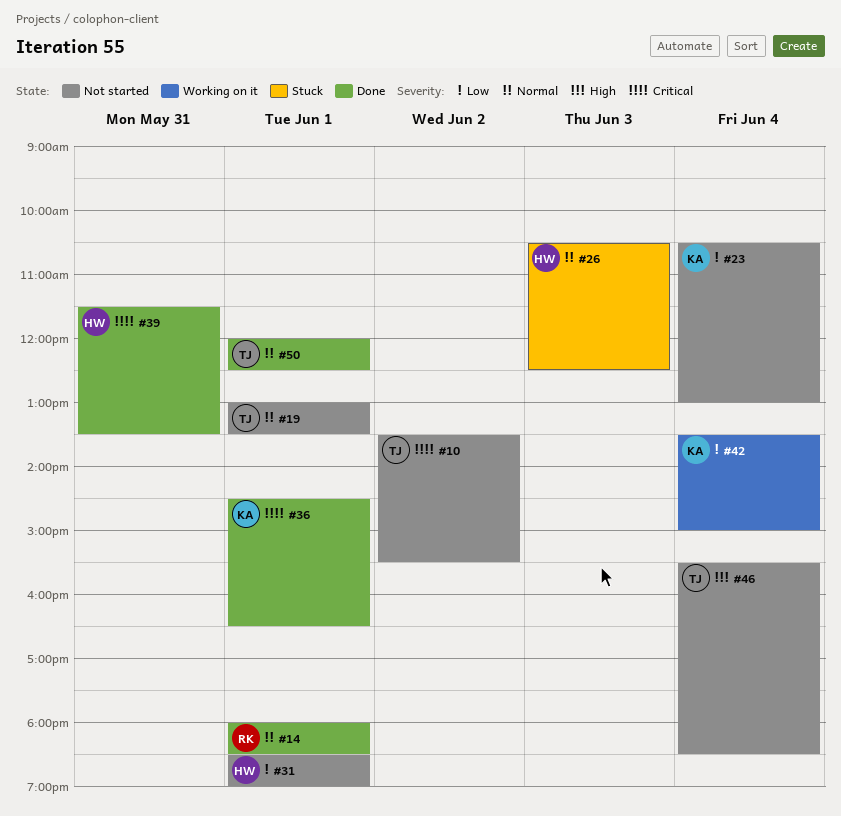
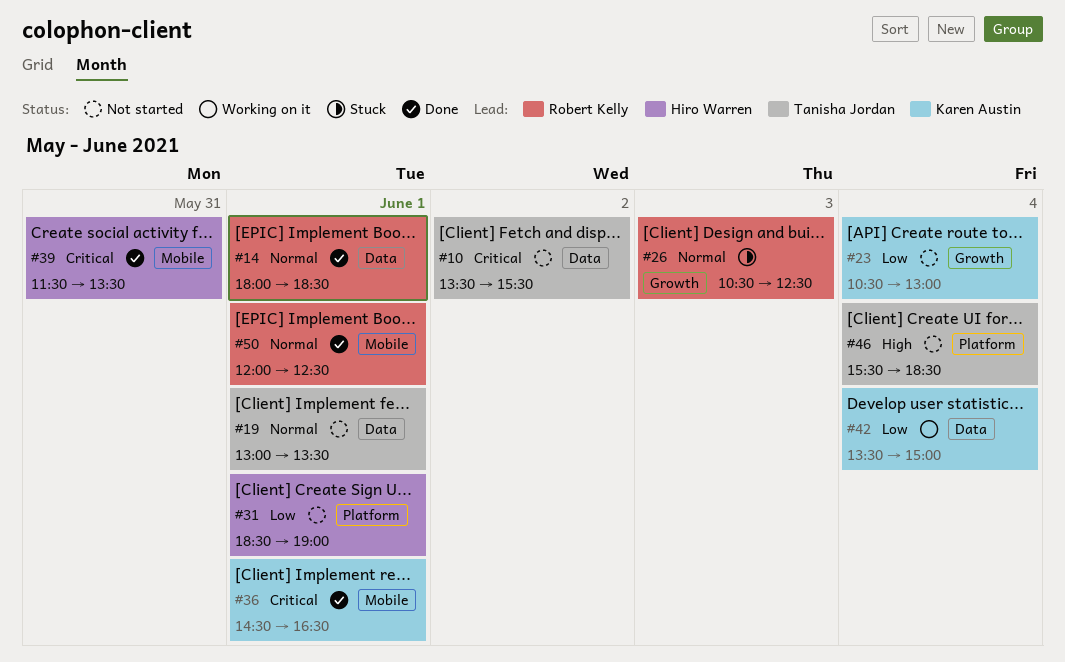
#26, owner: Hiro Warren -> Robert Kelly
#50, owner: Tanisha Jordan -> Robert Kelly

